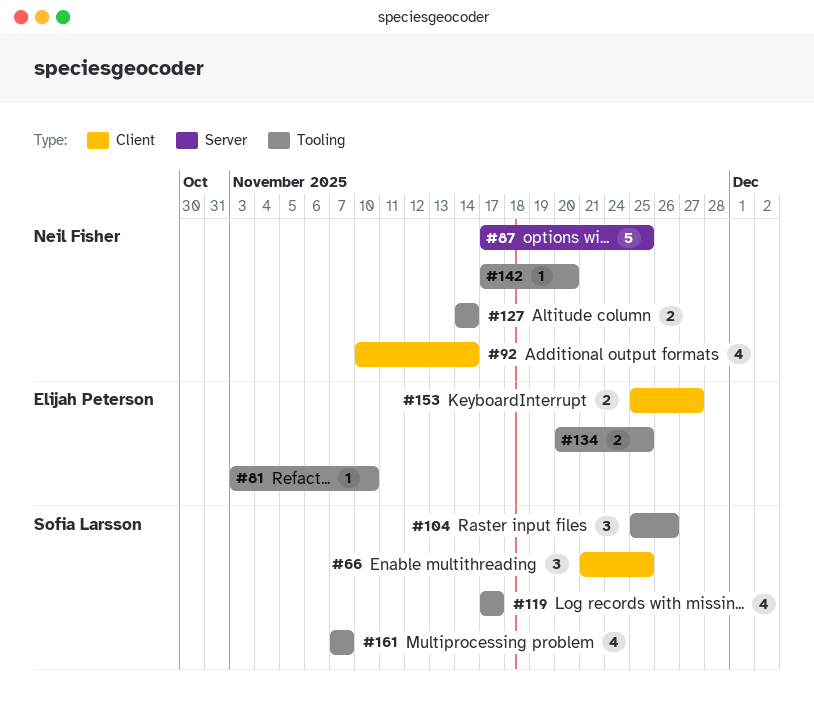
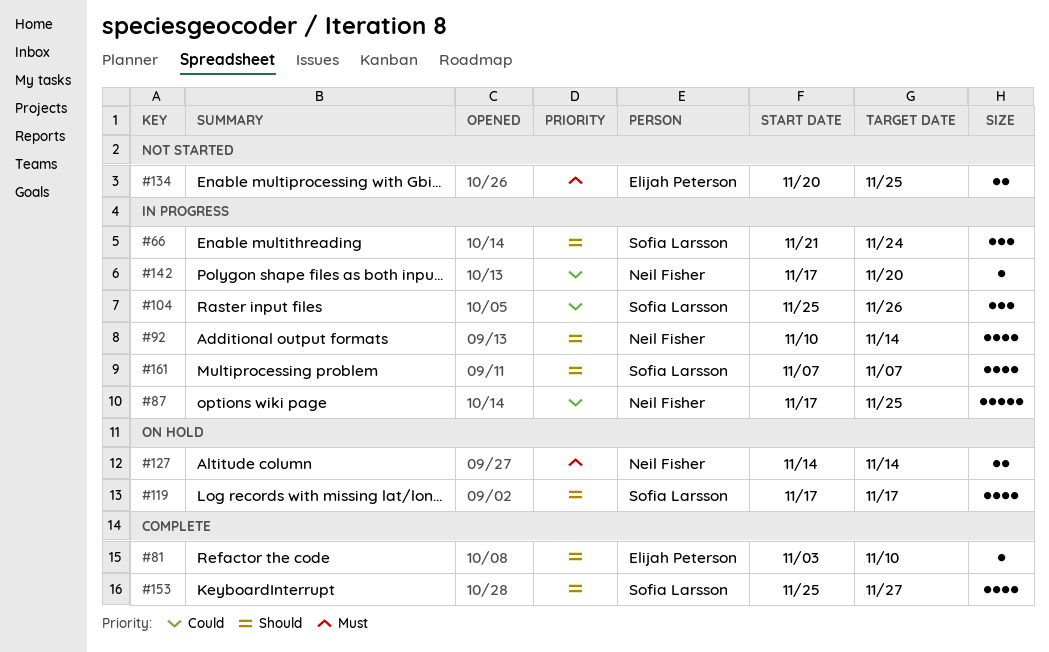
#66, due: Nov 25 -> Nov 24
#153, owner: Elijah Peterson -> Sofia Larsson
#153, estimate: 2 -> 4

